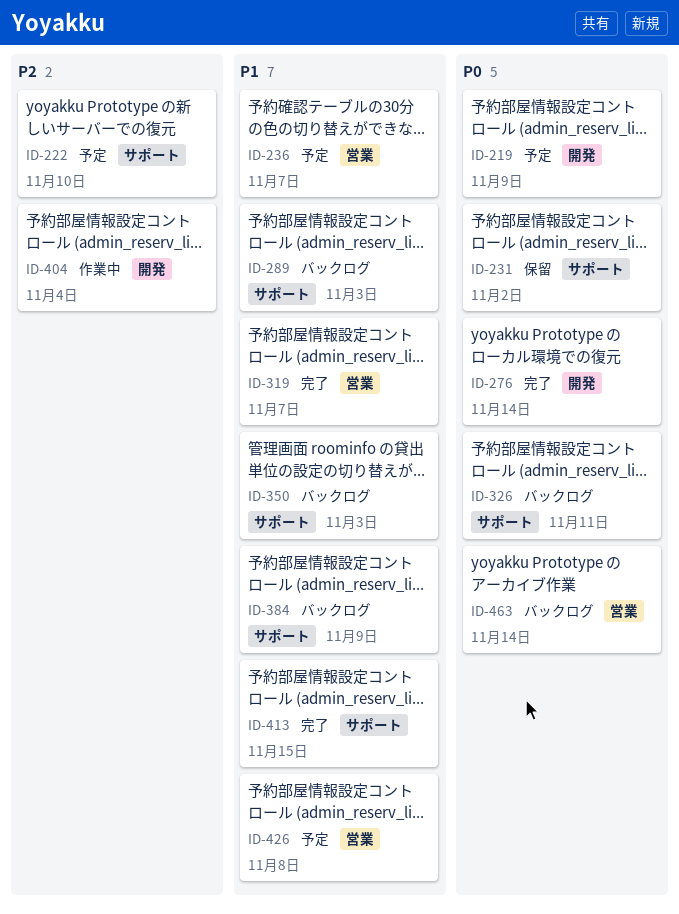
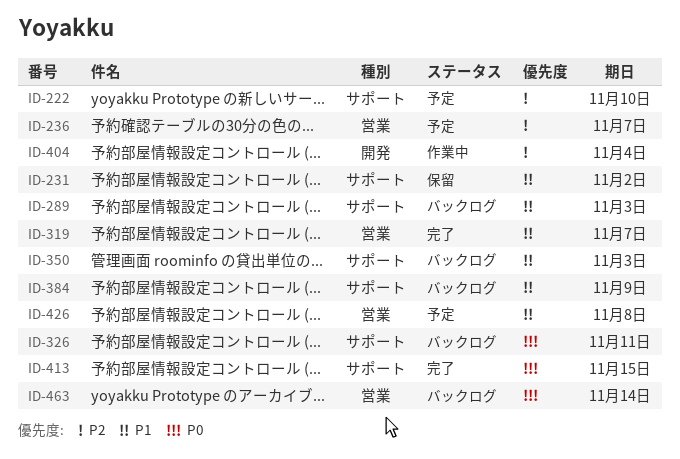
ID-219: present -> none
ID-231, priority: P0 -> P1
ID-236, priority: P1 -> P2
ID-276: present -> none
ID-413, priority: P1 -> P0

